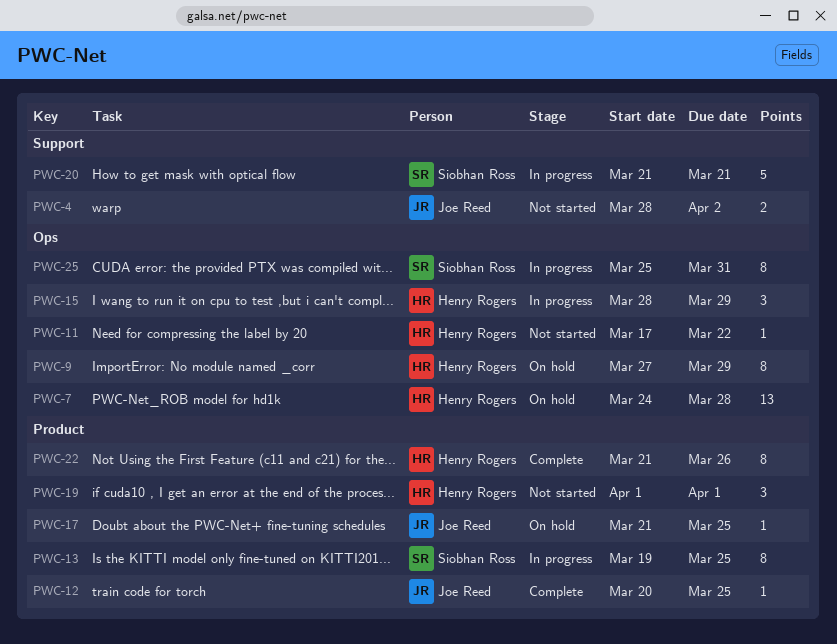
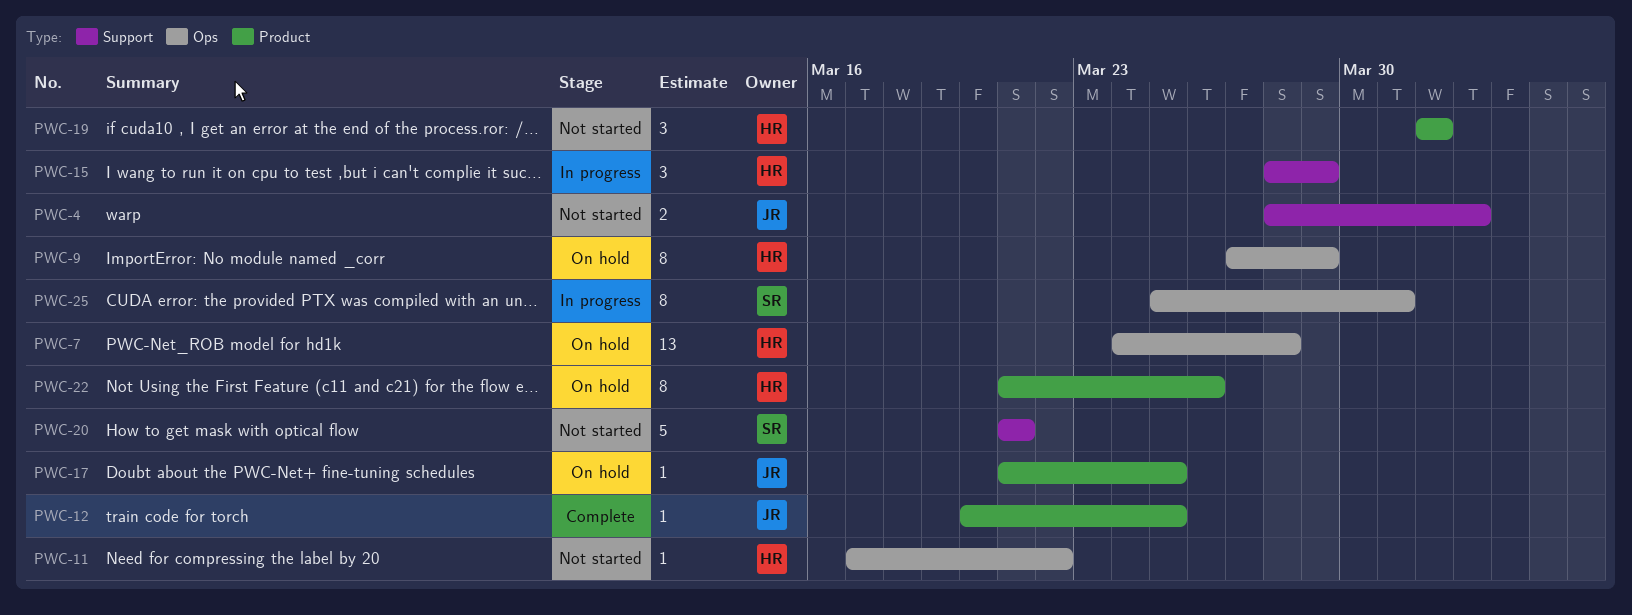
PWC-13: present -> none
PWC-15, label: Ops -> Support
PWC-20, status: In progress -> Not started
PWC-22, status: Complete -> On hold

